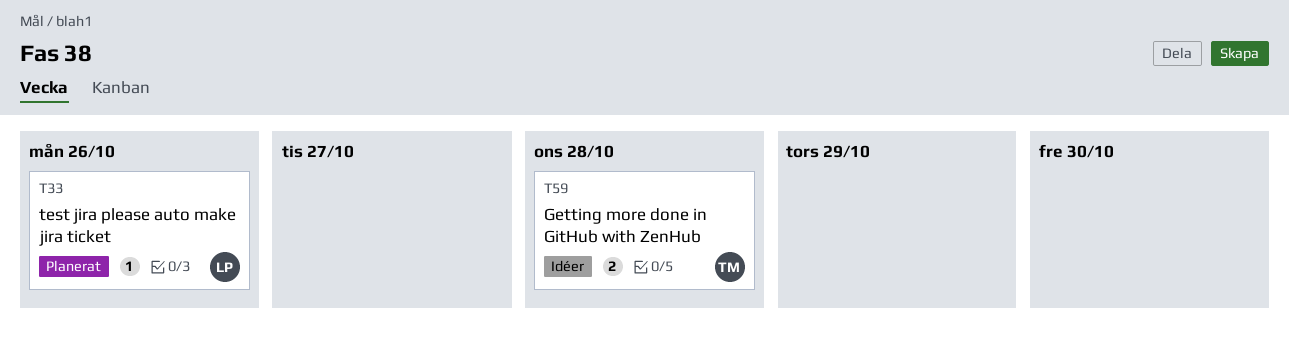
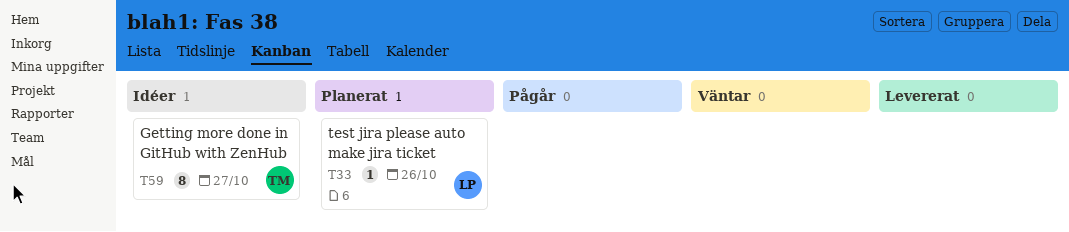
T59, estimate: 2 -> 8
T59, due: Oct 28 -> Oct 27

